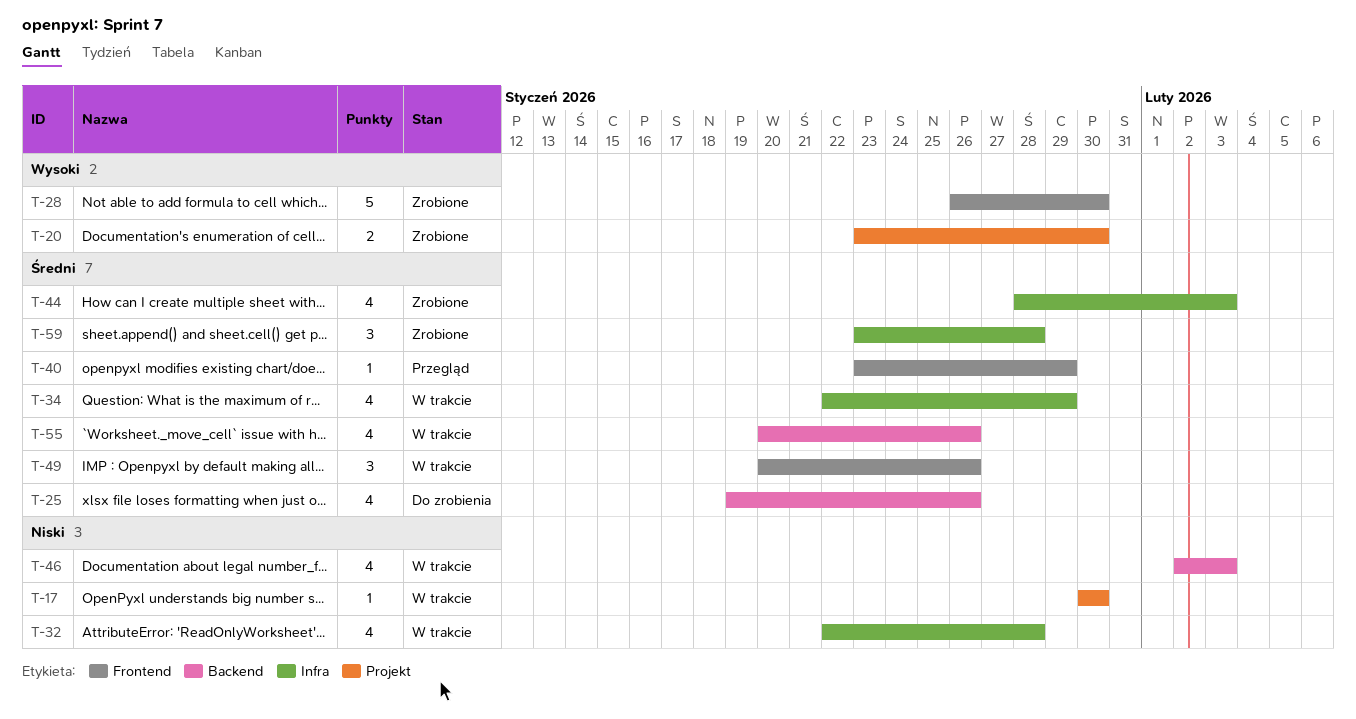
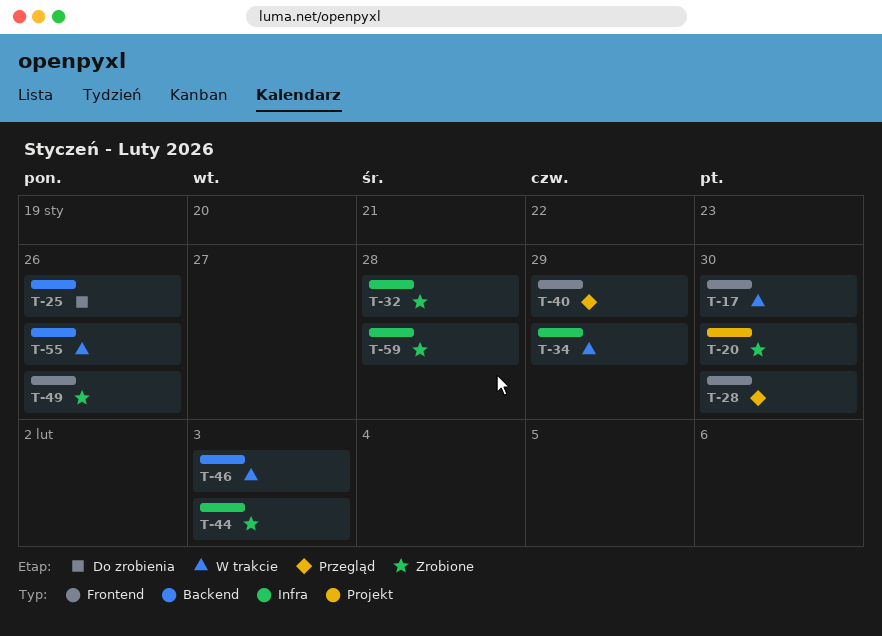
T-17, label: Projekt -> Frontend
T-28, status: Zrobione -> Przegląd
T-32, status: W trakcie -> Zrobione
T-49, status: W trakcie -> Zrobione

